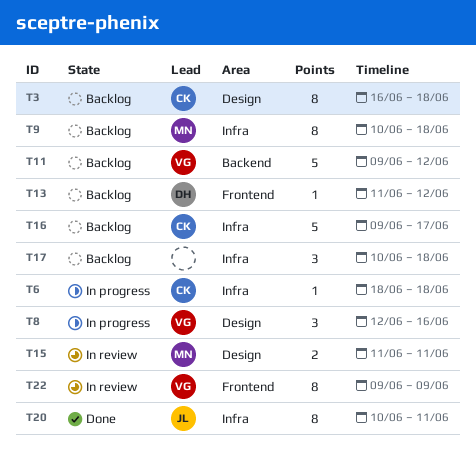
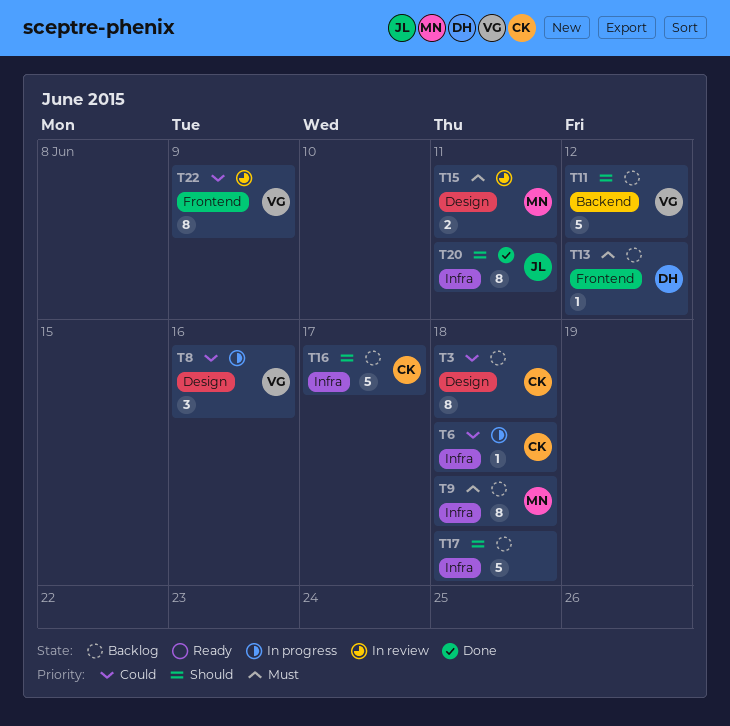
T17, estimate: 3 -> 5

